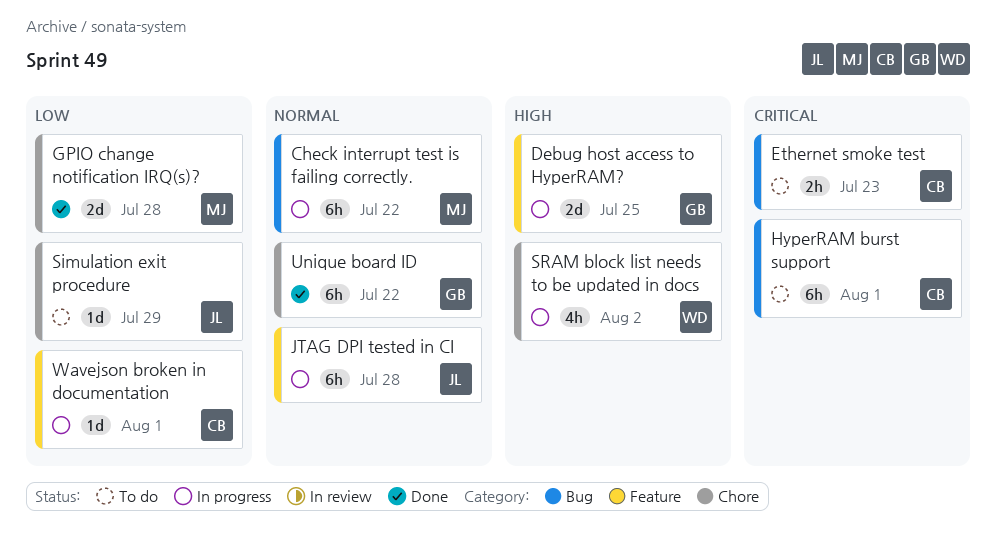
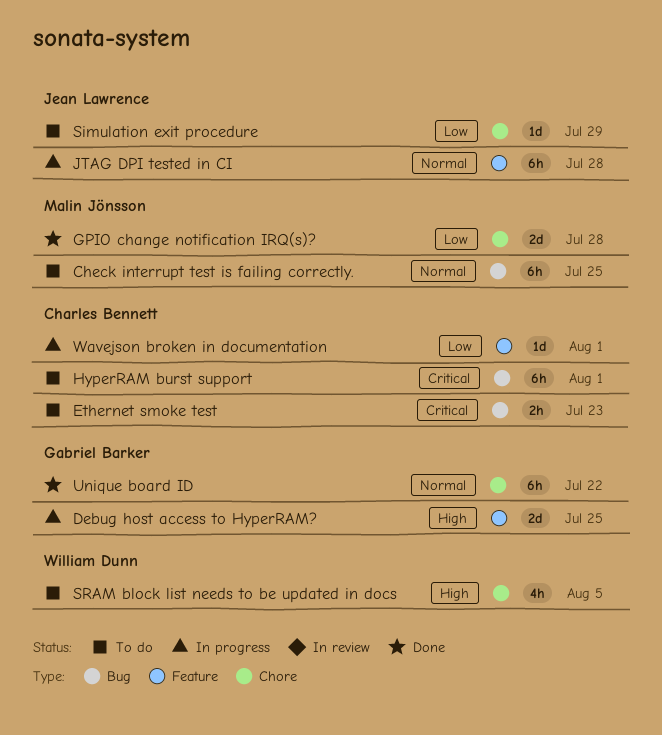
Check interrupt test is failing correctly., status: In progress -> To do
Check interrupt test is failing correctly., due: Jul 22 -> Jul 25
SRAM block list needs to be updated in docs, status: In progress -> To do
SRAM block list needs to be updated in docs, due: Aug 2 -> Aug 5

